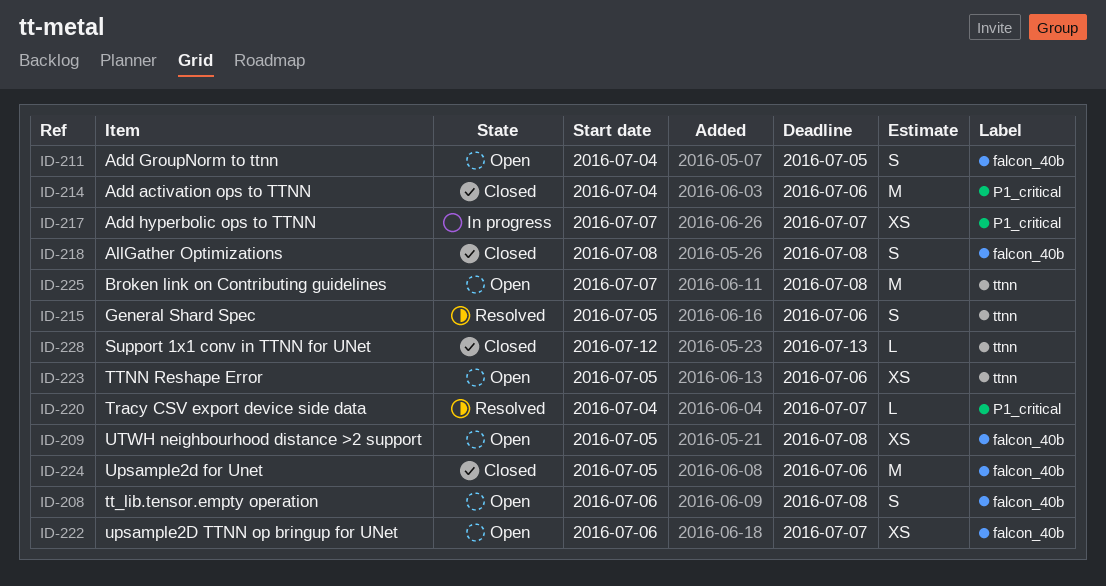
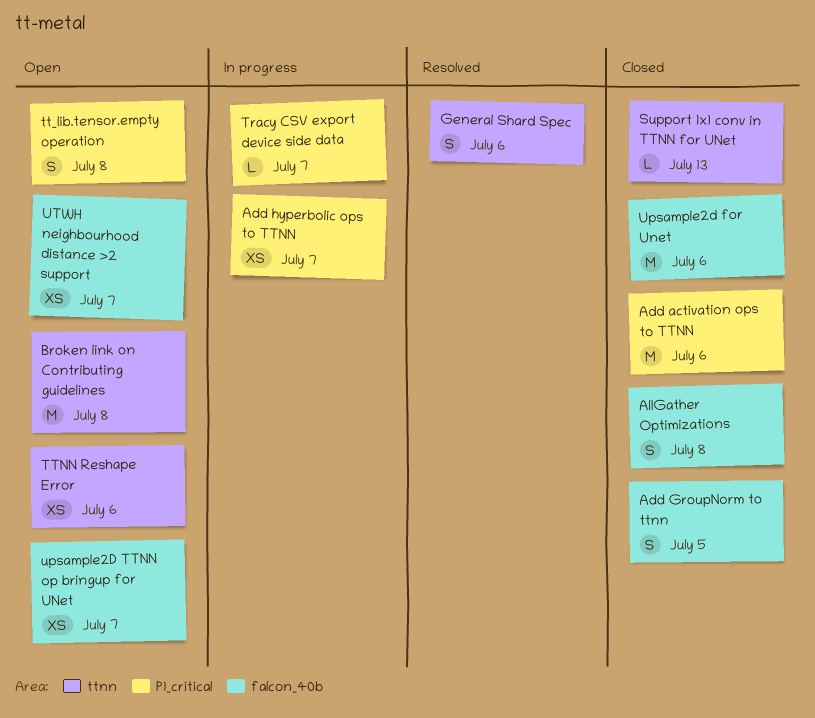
Add GroupNorm to ttnn, status: Open -> Closed
Tracy CSV export device side data, status: Resolved -> In progress
tt_lib.tensor.empty operation, label: falcon_40b -> P1_critical
UTWH neighbourhood distance >2 support, due: Jul 8 -> Jul 7

